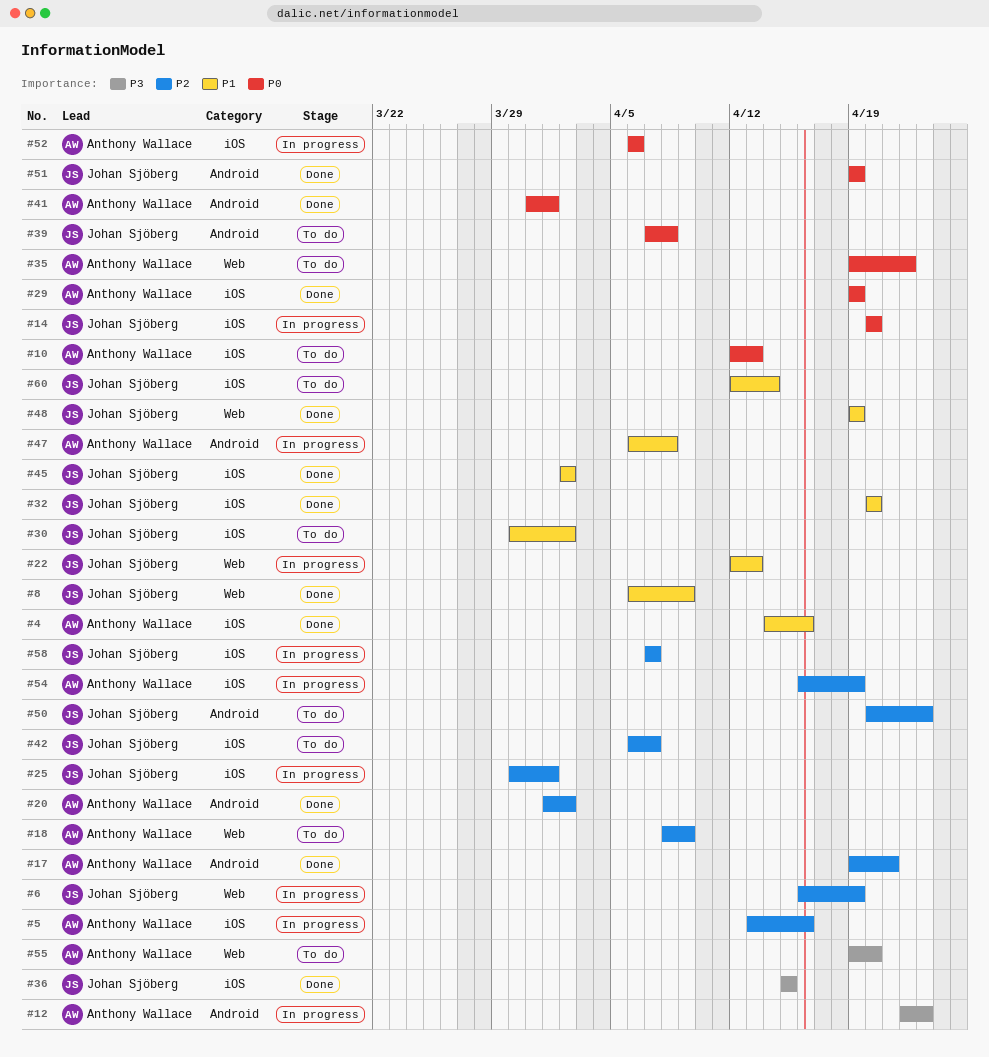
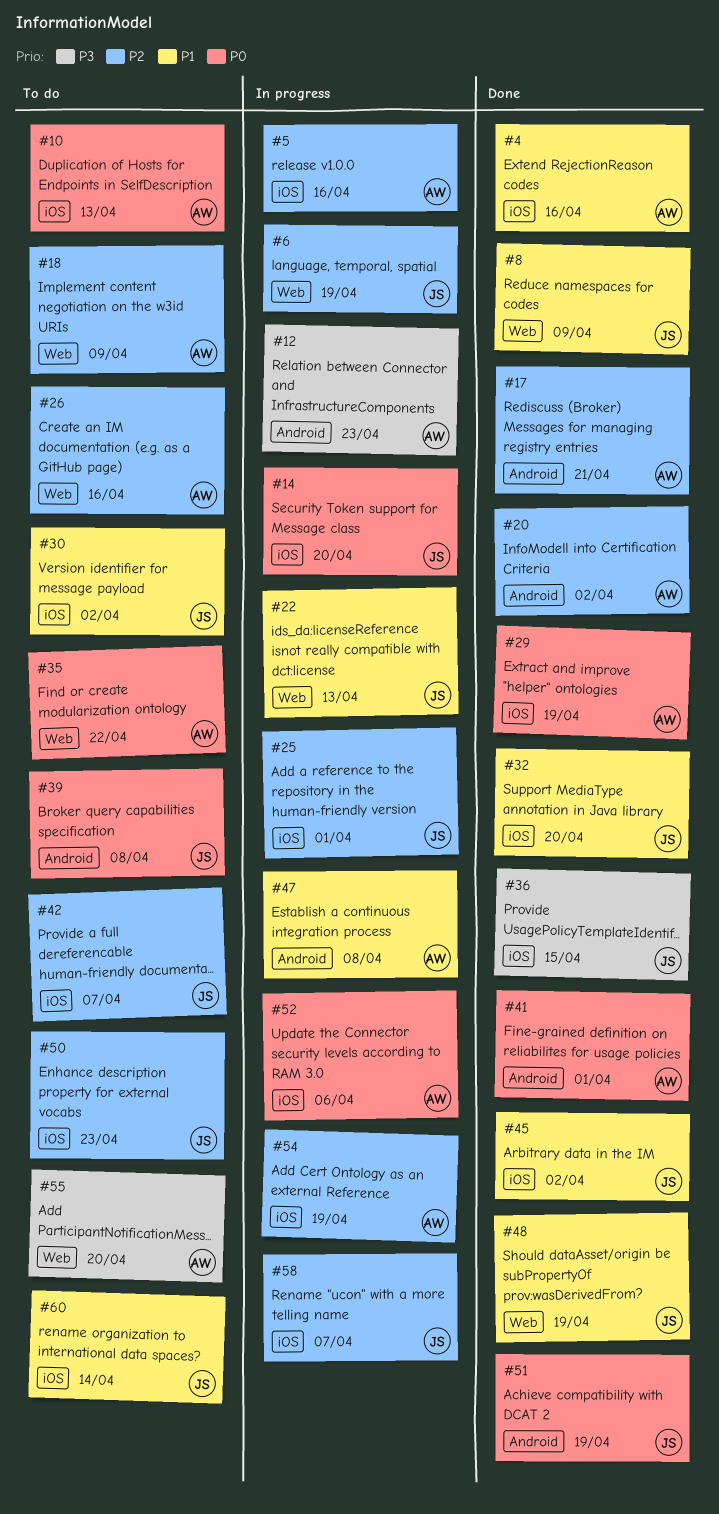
#26: none -> present
#50, label: Android -> iOS

